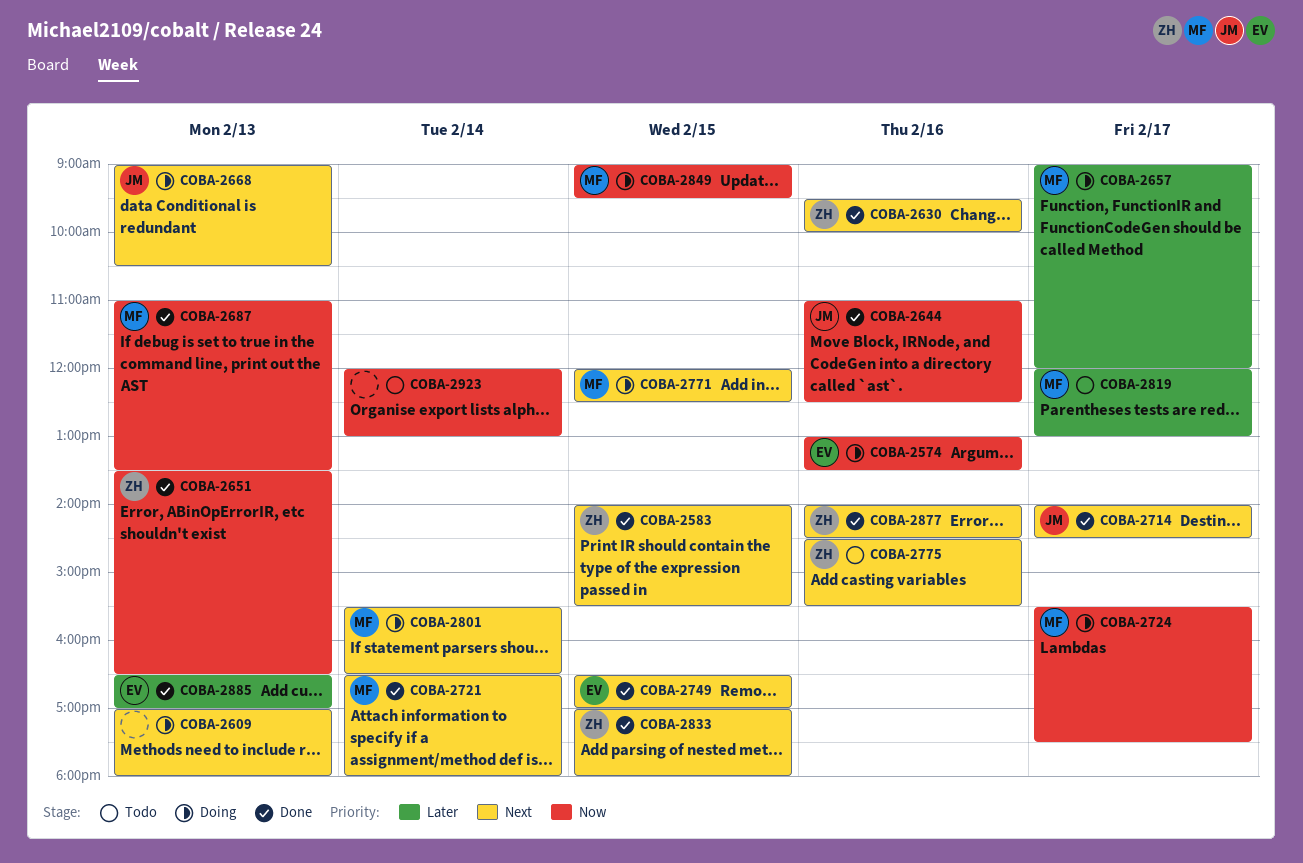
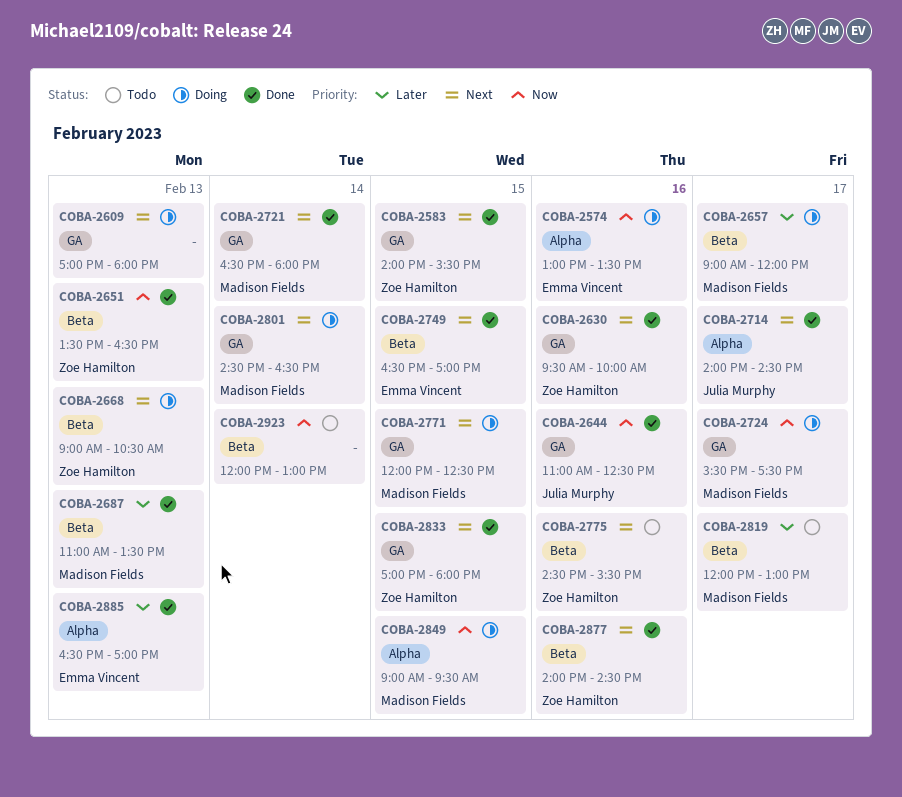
COBA-2668, owner: Julia Murphy -> Zoe Hamilton
COBA-2687, priority: Now -> Later
COBA-2801, begins: 15:30 -> 14:30

